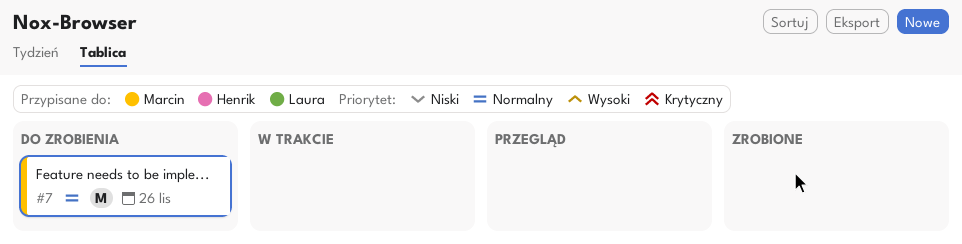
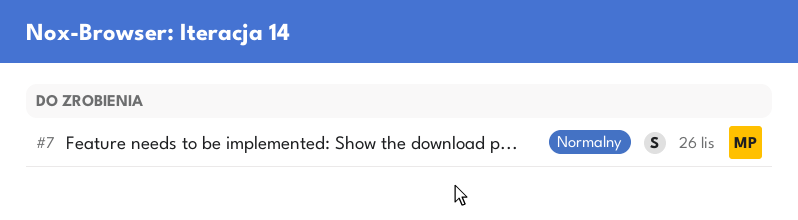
#7, estimate: M -> S

